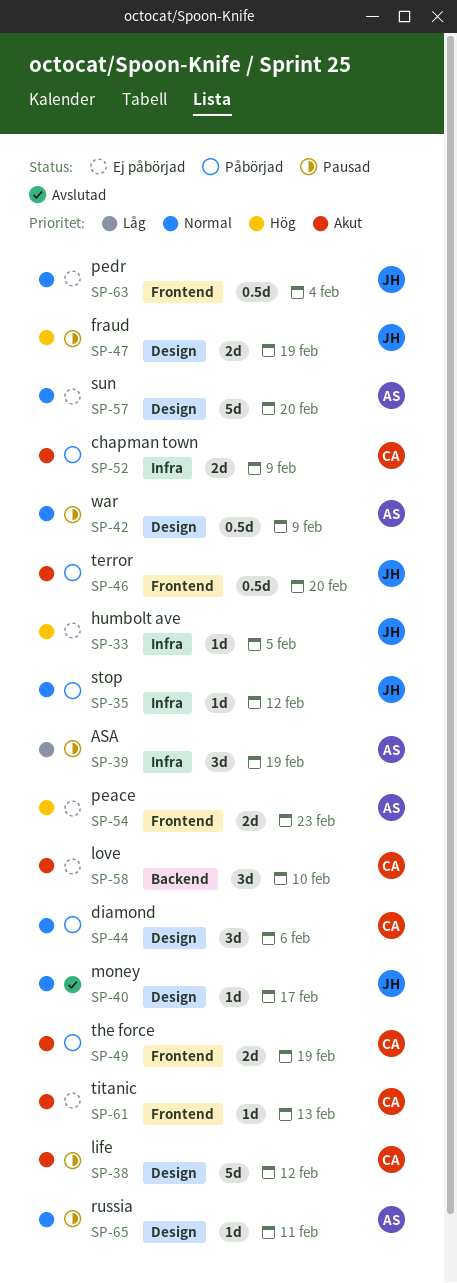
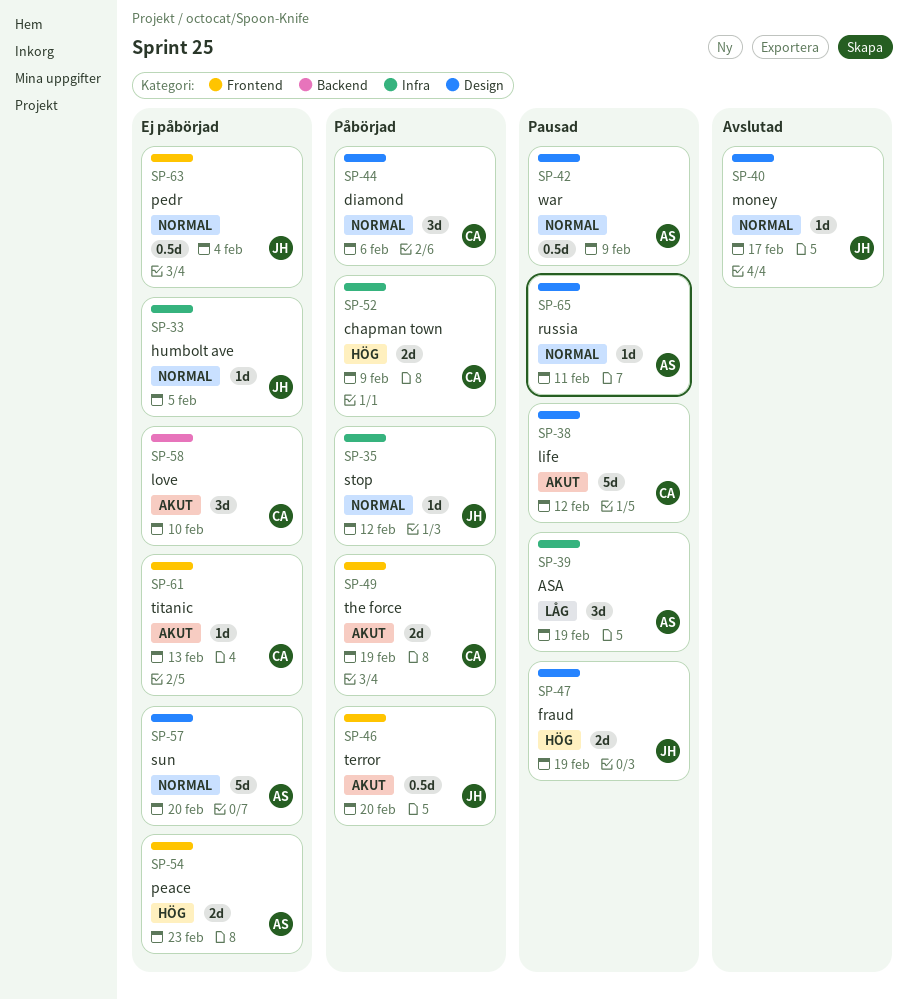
SP-33, priority: Hög -> Normal
SP-52, priority: Akut -> Hög

